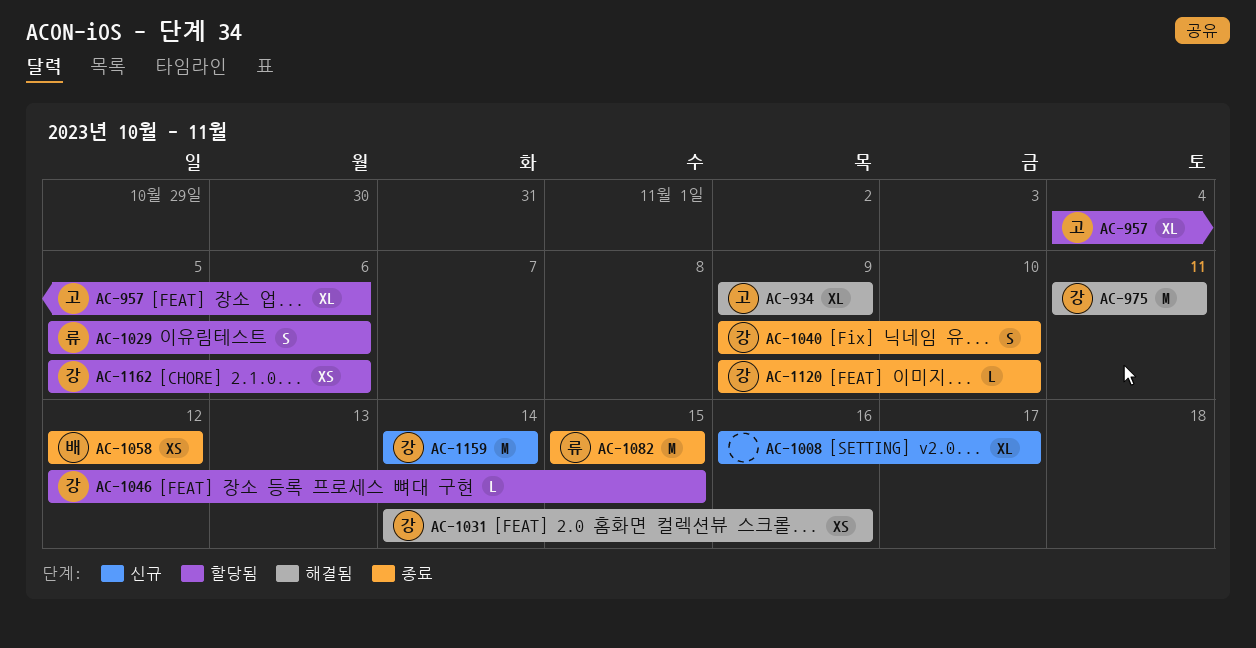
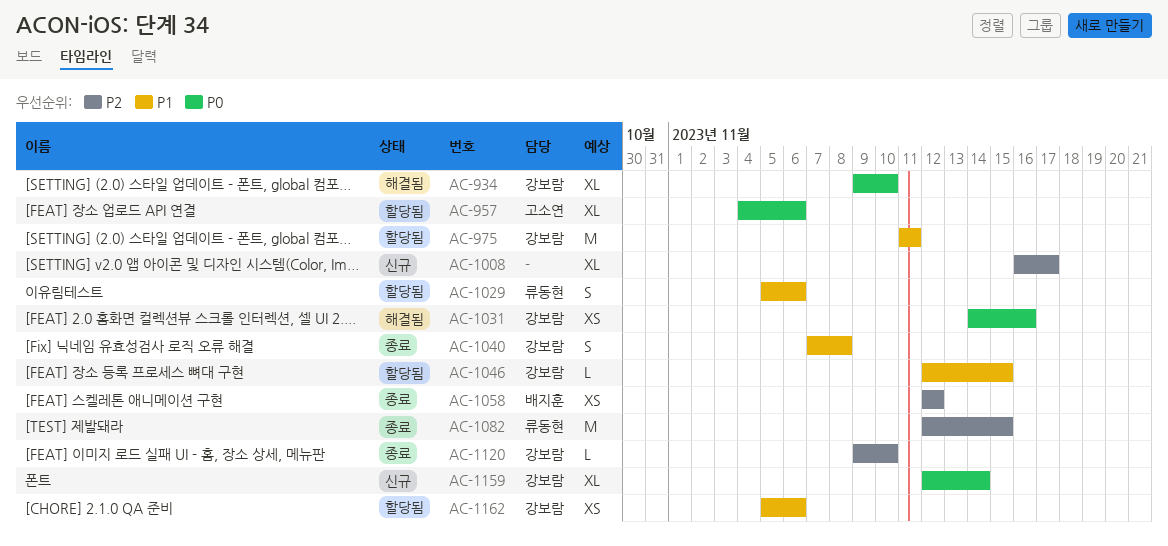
AC-934, owner: 고소연 -> 강보람
AC-934, due: Nov 9 -> Nov 10
AC-975, status: 해결됨 -> 할당됨
AC-1040, start: Nov 9 -> Nov 7
AC-1040, due: Nov 10 -> Nov 8
AC-1082, start: Nov 15 -> Nov 12
AC-1159, estimate: M -> XL
AC-1159, start: Nov 14 -> Nov 12

